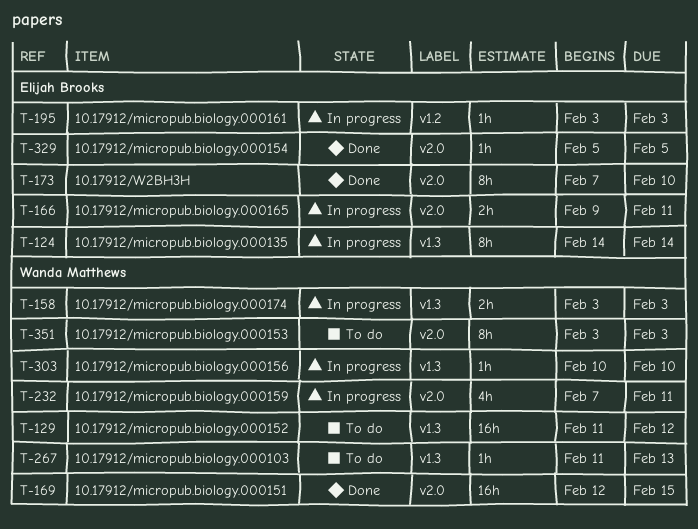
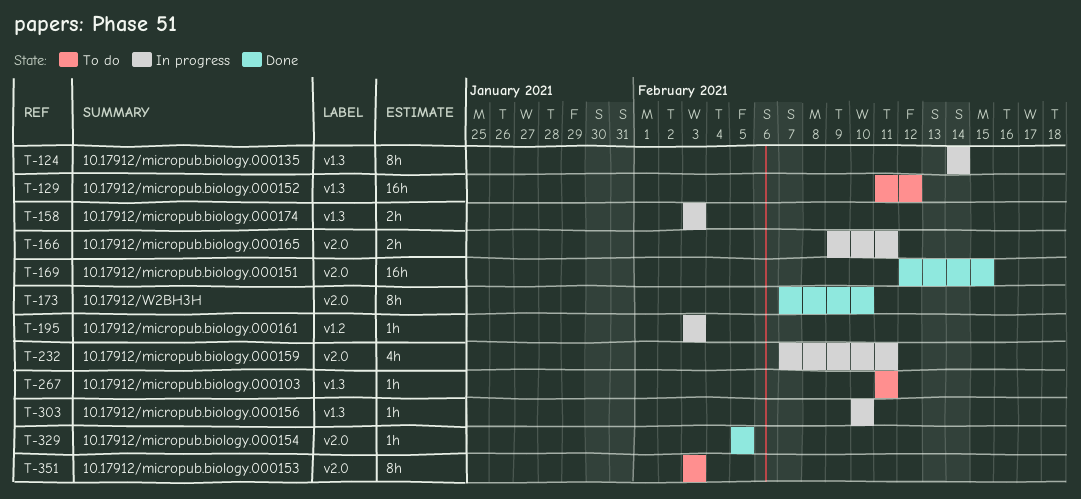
T-267, due: Feb 13 -> Feb 11

